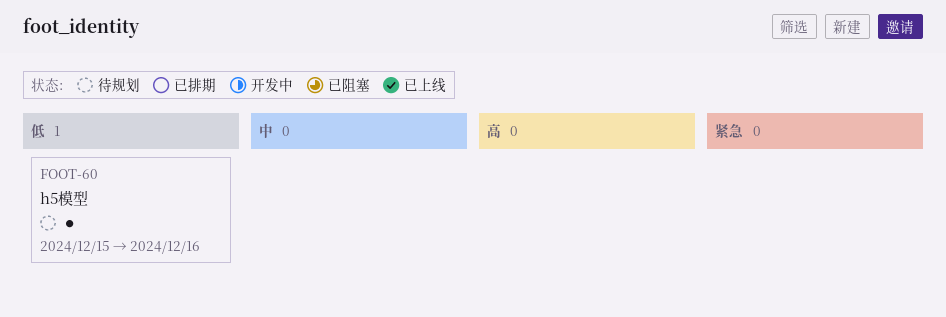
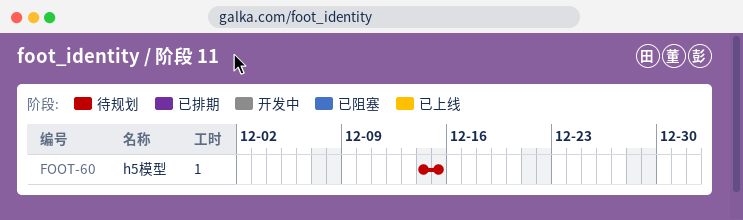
FOOT-60, start: Dec 15 -> Dec 14
FOOT-60, due: Dec 16 -> Dec 15

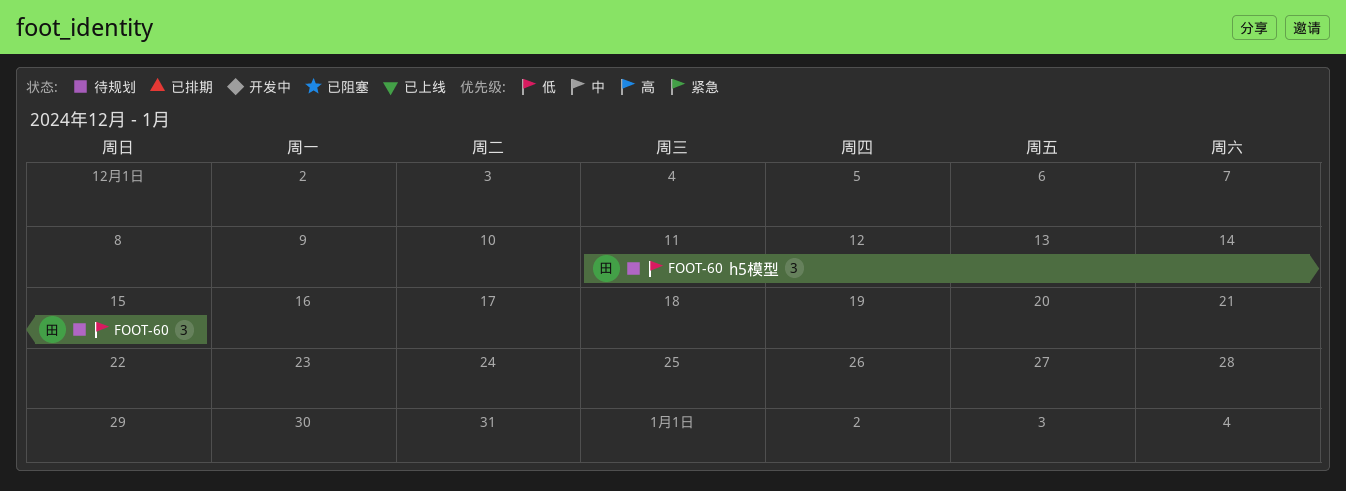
FOOT-60, estimate: 1 -> 3
FOOT-60, start: Dec 14 -> Dec 11

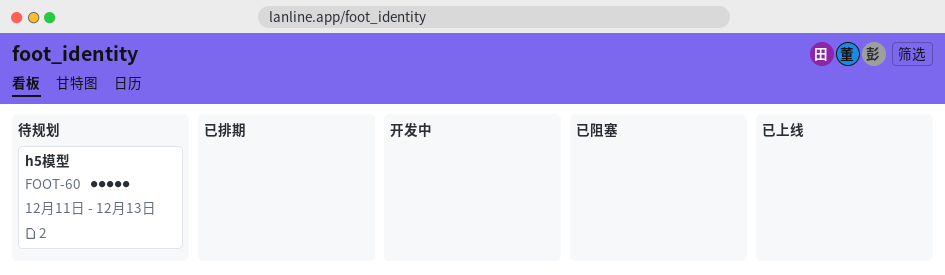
FOOT-60, estimate: 3 -> 5
FOOT-60, due: Dec 15 -> Dec 13

